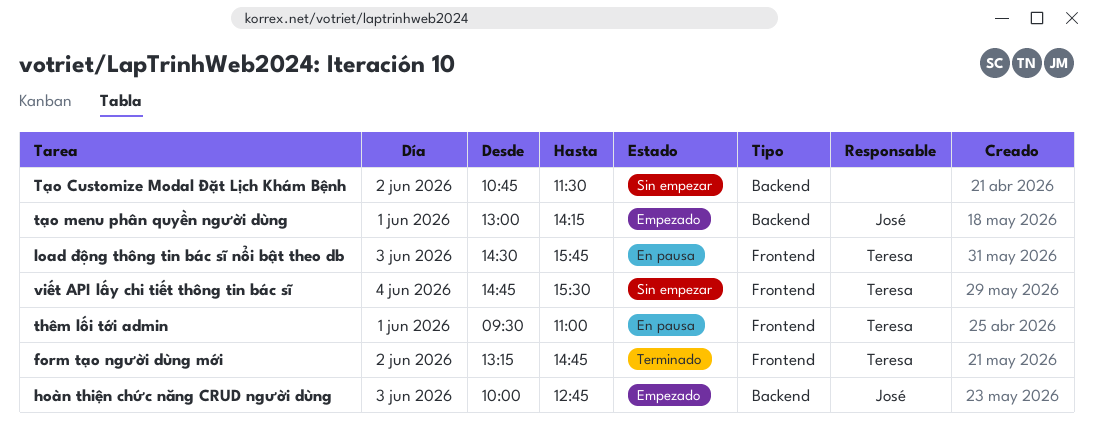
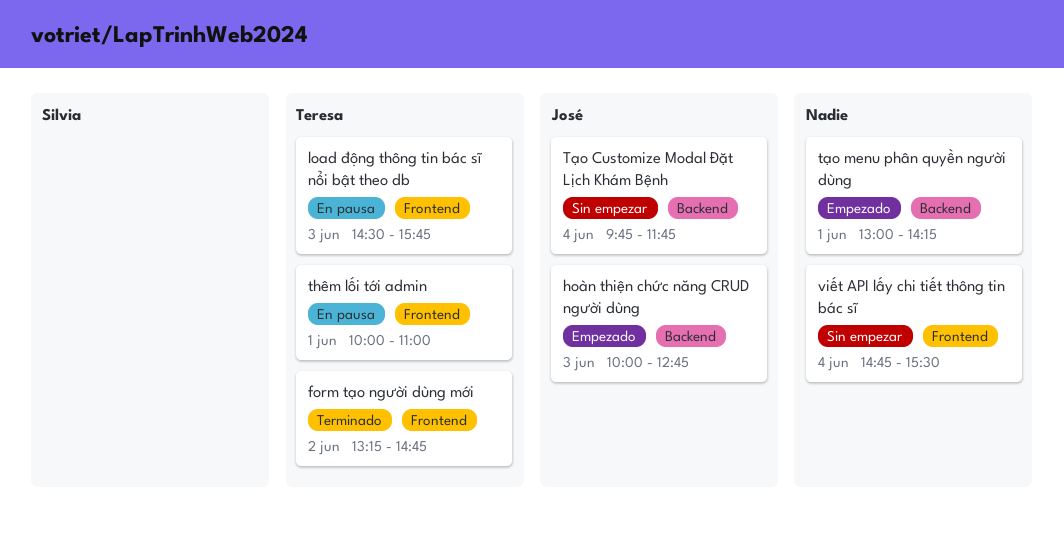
thêm lối tới admin, begins: 09:30 -> 10:00
Tạo Customize Modal Đặt Lịch Khám Bệnh, owner: none -> José
Tạo Customize Modal Đặt Lịch Khám Bệnh, day: Jun 2 -> Jun 4
Tạo Customize Modal Đặt Lịch Khám Bệnh, begins: 10:45 -> 09:45
Tạo Customize Modal Đặt Lịch Khám Bệnh, ends: 11:30 -> 11:45
tạo menu phân quyền người dùng, owner: José -> none
viết API lấy chi tiết thông tin bác sĩ, owner: Teresa -> none

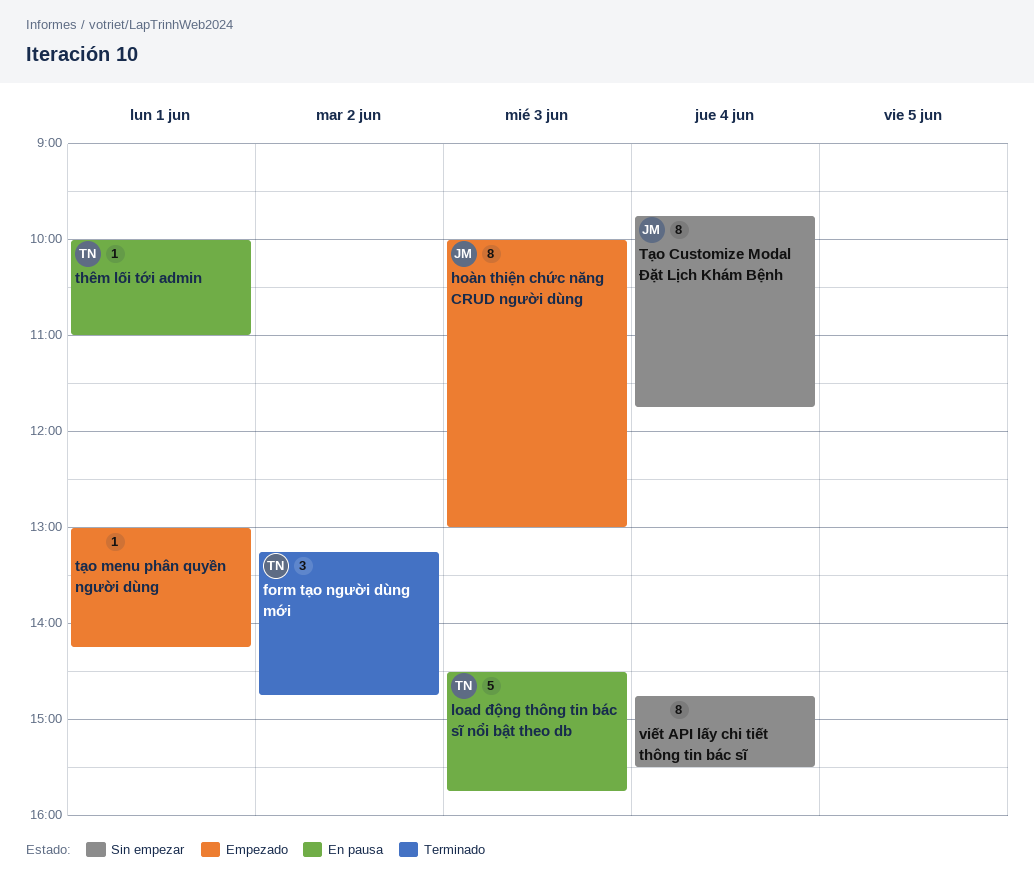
hoàn thiện chức năng CRUD người dùng, ends: 12:45 -> 13:00

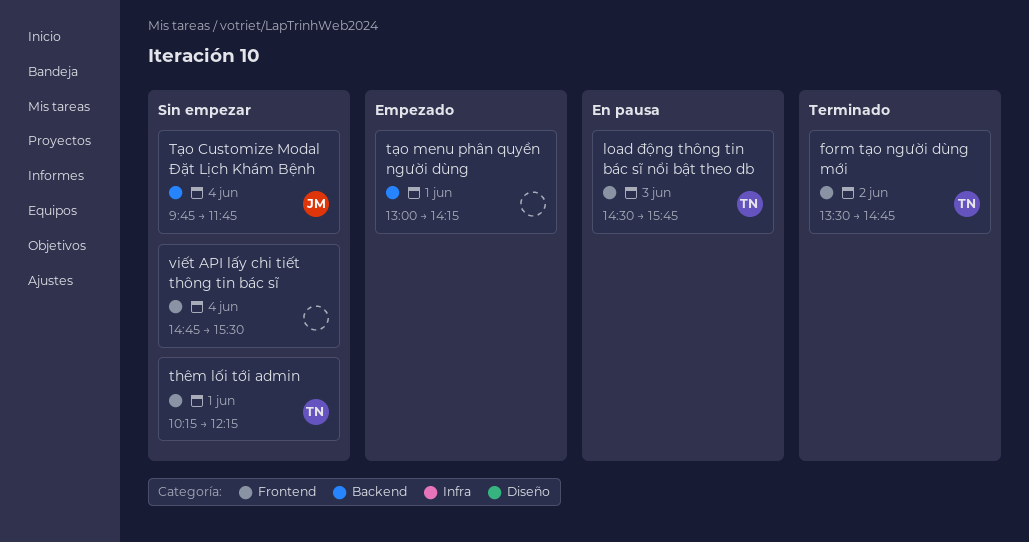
form tạo người dùng mới, begins: 13:15 -> 13:30
hoàn thiện chức năng CRUD người dùng: present -> none
thêm lối tới admin, status: En pausa -> Sin empezar
thêm lối tới admin, begins: 10:00 -> 10:15
thêm lối tới admin, ends: 11:00 -> 12:15

